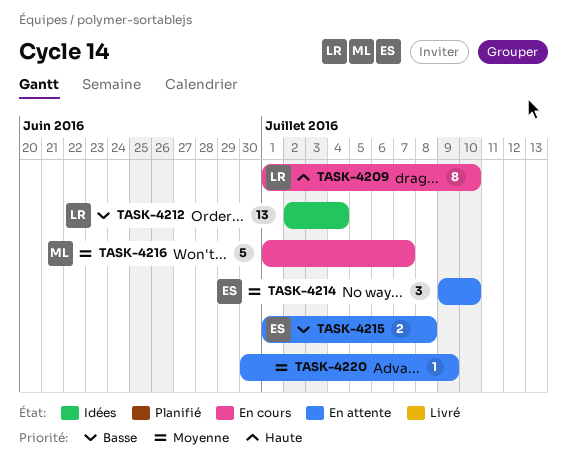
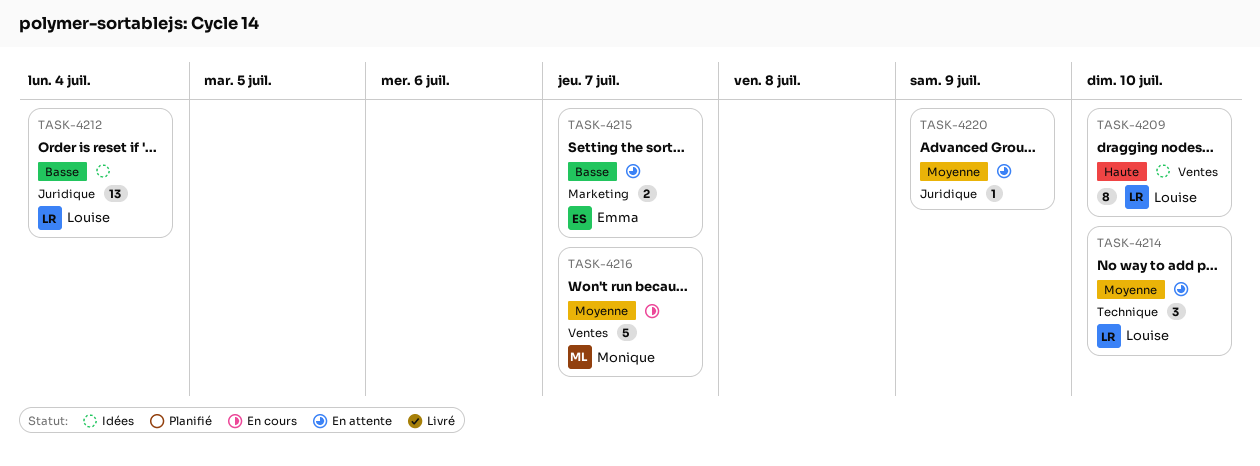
TASK-4209, status: En cours -> Idées
TASK-4214, owner: Emma -> Louise
TASK-4215, due: Jul 8 -> Jul 7

